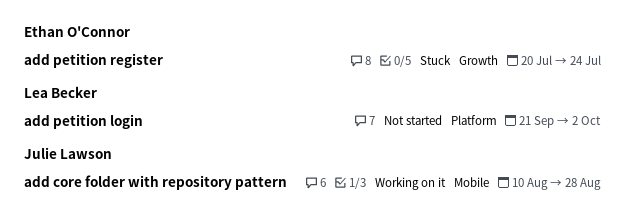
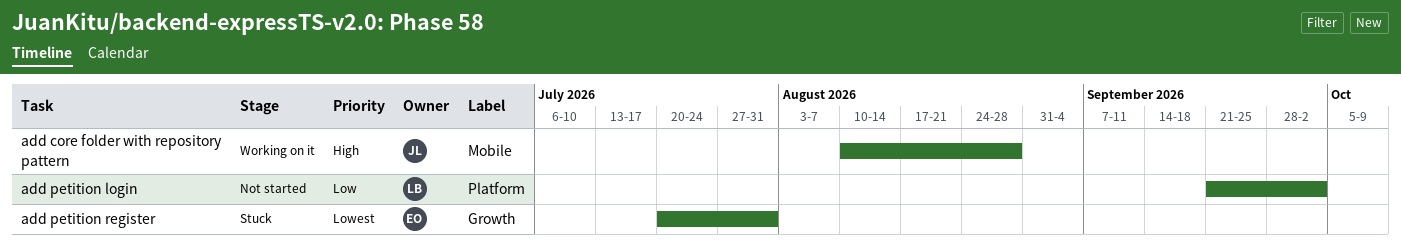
add petition register, due: Jul 24 -> Jul 31

